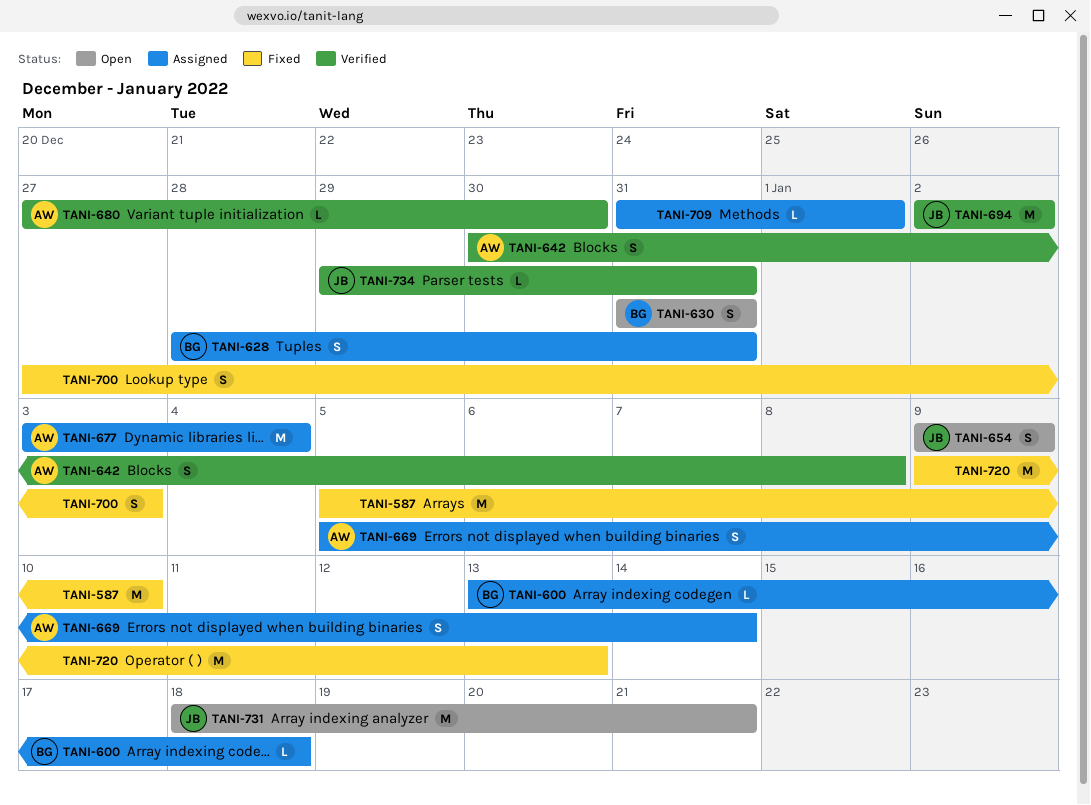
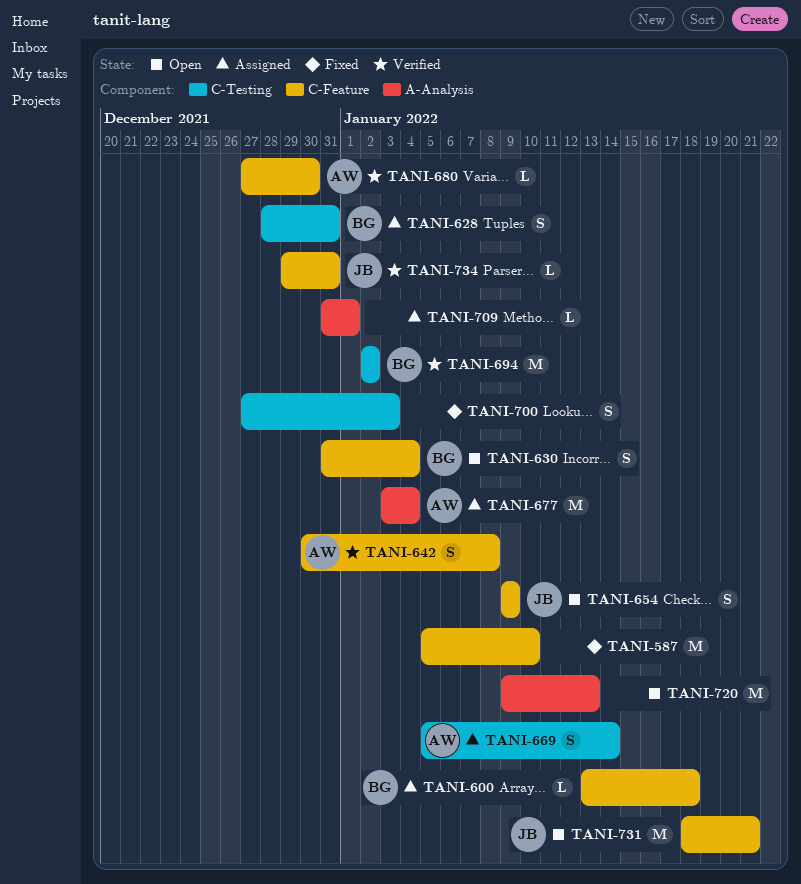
TANI-630, due: Dec 31 -> Jan 4
TANI-694, owner: JB -> BG
TANI-720, status: Fixed -> Open

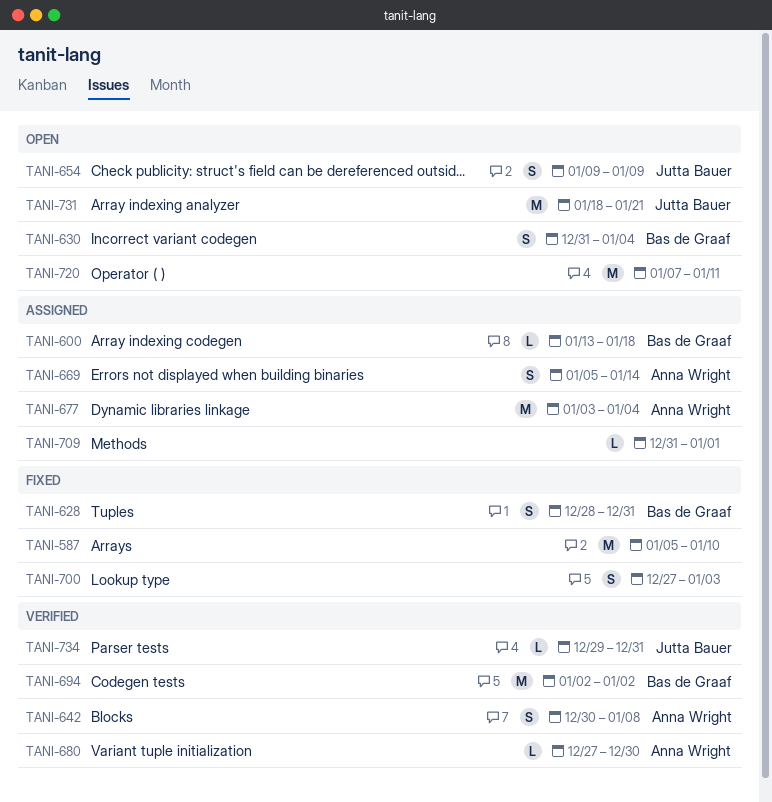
TANI-628, status: Assigned -> Fixed
TANI-720, start: Jan 9 -> Jan 7
TANI-720, due: Jan 13 -> Jan 11

